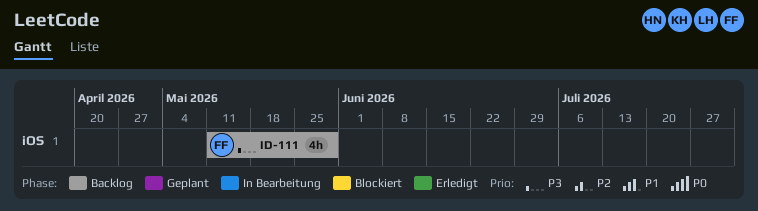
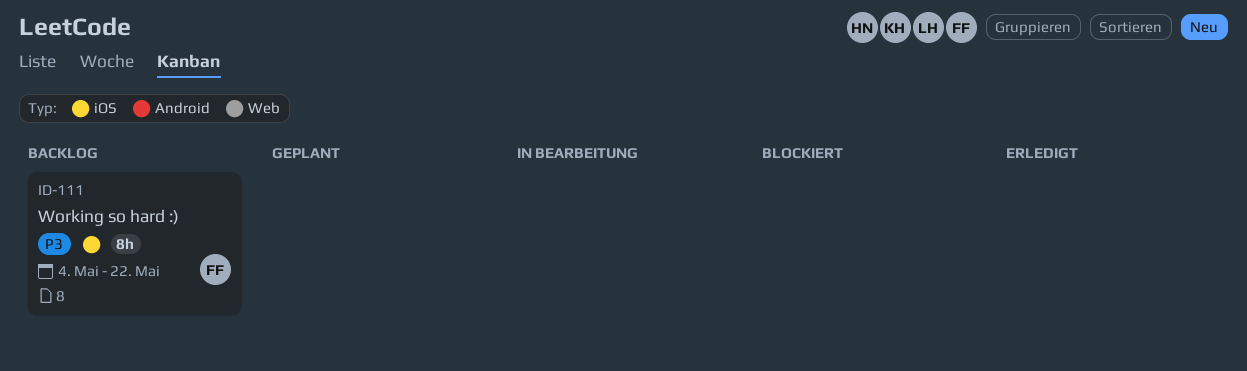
ID-111, estimate: 4h -> 8h
ID-111, start: May 11 -> May 4
ID-111, due: May 29 -> May 22

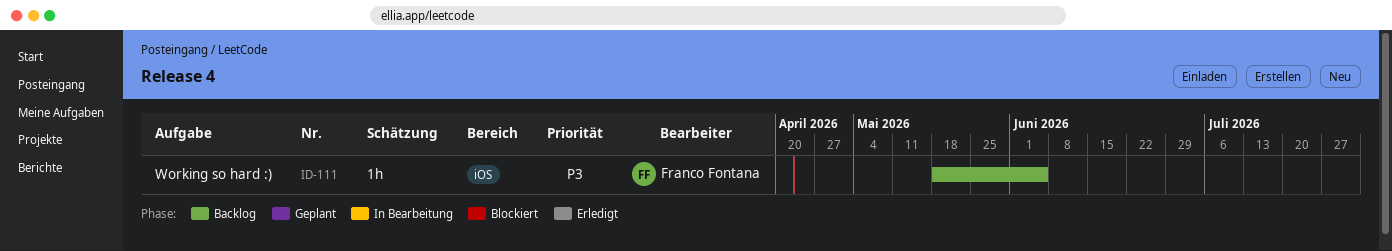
ID-111, estimate: 8h -> 1h
ID-111, start: May 4 -> May 18
ID-111, due: May 22 -> Jun 5

